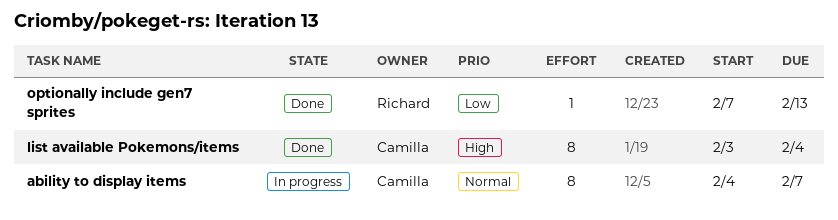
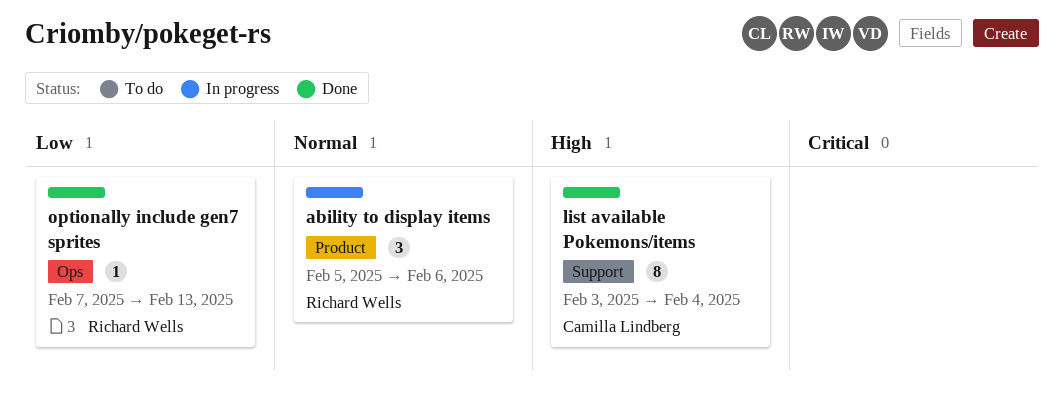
ability to display items, owner: Camilla Lindberg -> Richard Wells
ability to display items, estimate: 8 -> 3
ability to display items, start: Feb 4 -> Feb 5
ability to display items, due: Feb 7 -> Feb 6

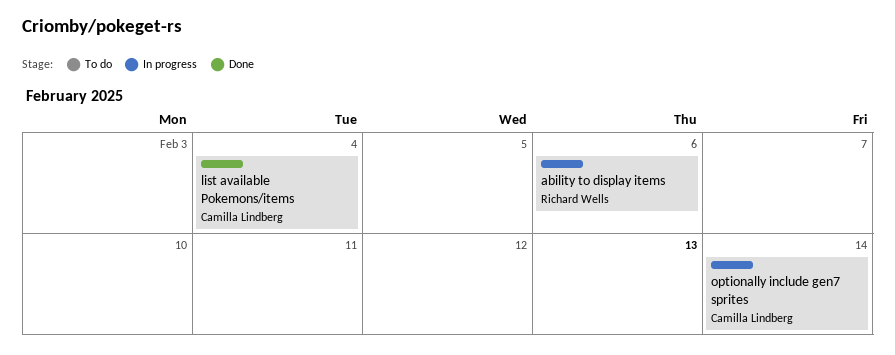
optionally include gen7 sprites, status: Done -> In progress
optionally include gen7 sprites, owner: Richard Wells -> Camilla Lindberg
optionally include gen7 sprites, due: Feb 13 -> Feb 14

